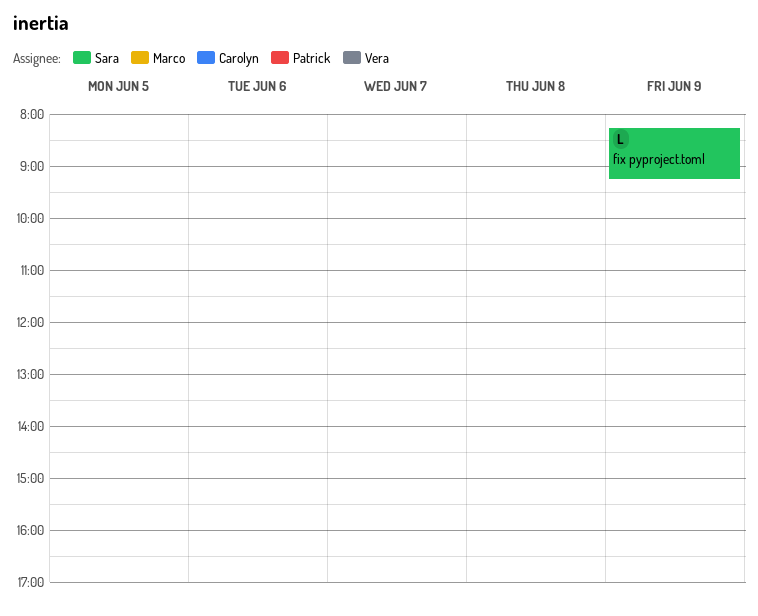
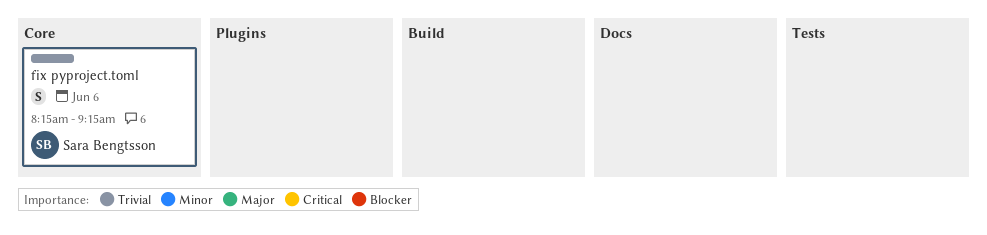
fix pyproject.toml, estimate: L -> S
fix pyproject.toml, day: Jun 9 -> Jun 6

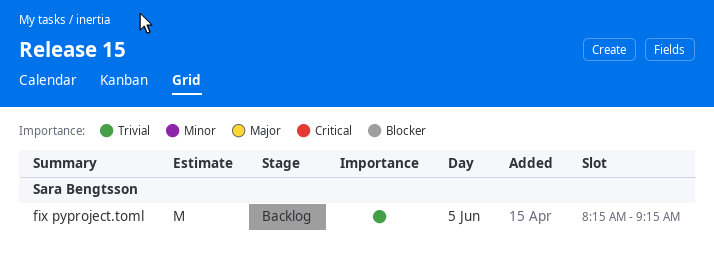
fix pyproject.toml, estimate: S -> M
fix pyproject.toml, day: Jun 6 -> Jun 5

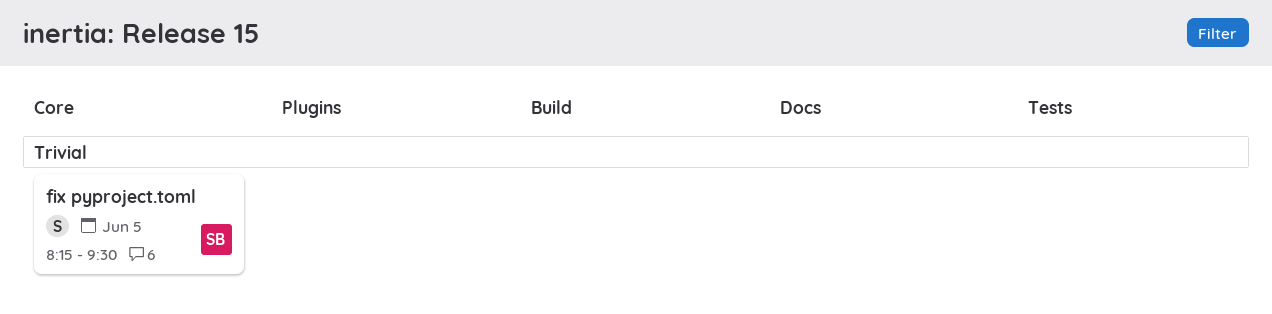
fix pyproject.toml, estimate: M -> S
fix pyproject.toml, ends: 09:15 -> 09:30

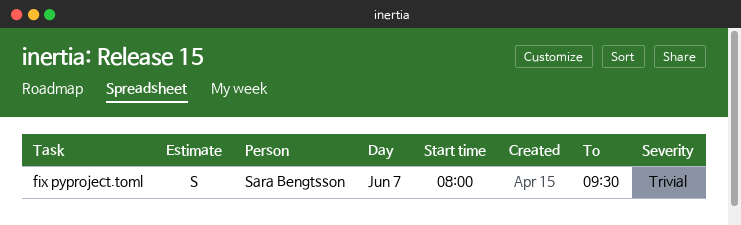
fix pyproject.toml, day: Jun 5 -> Jun 7
fix pyproject.toml, begins: 08:15 -> 08:00

